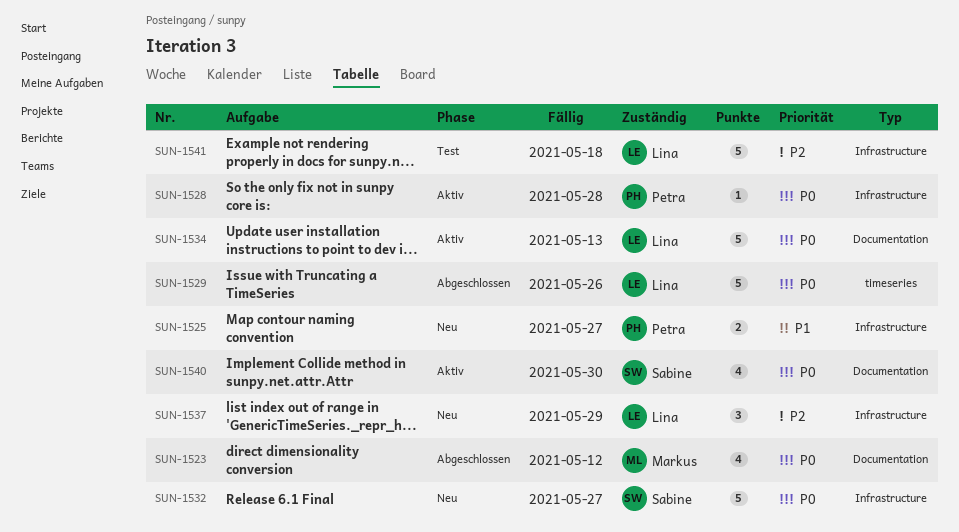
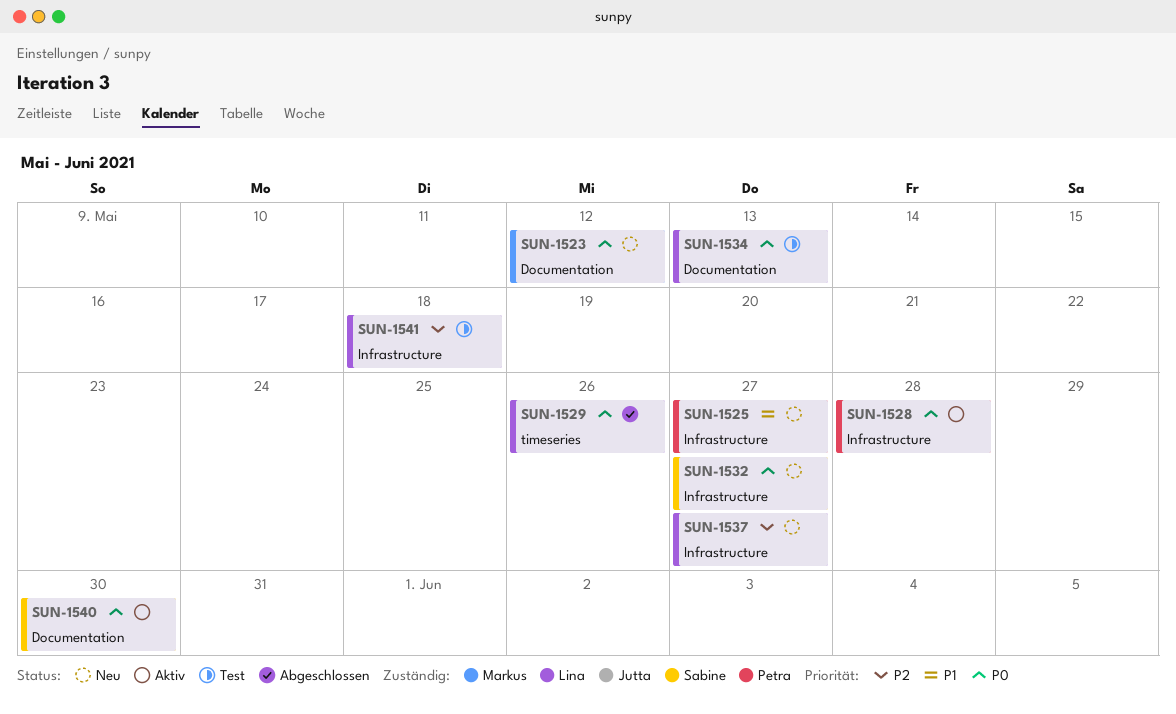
SUN-1523, status: Abgeschlossen -> Neu
SUN-1534, status: Aktiv -> Test
SUN-1537, due: May 29 -> May 27

